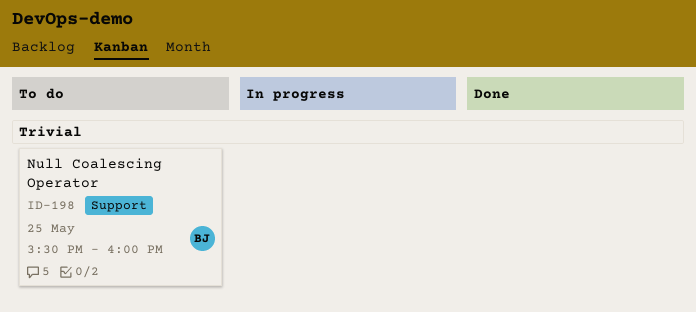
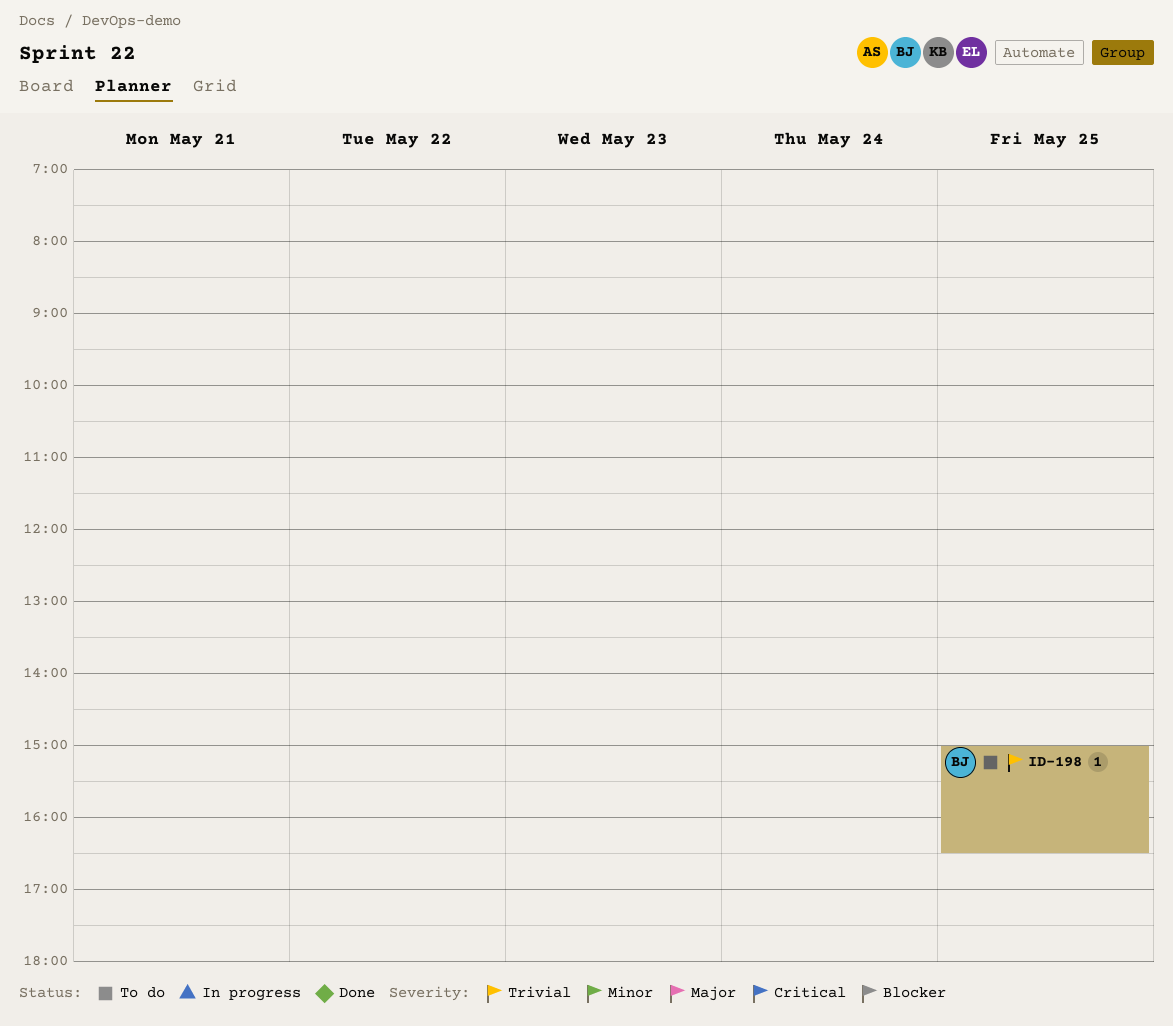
ID-198, begins: 15:30 -> 15:00
ID-198, ends: 16:00 -> 16:30

